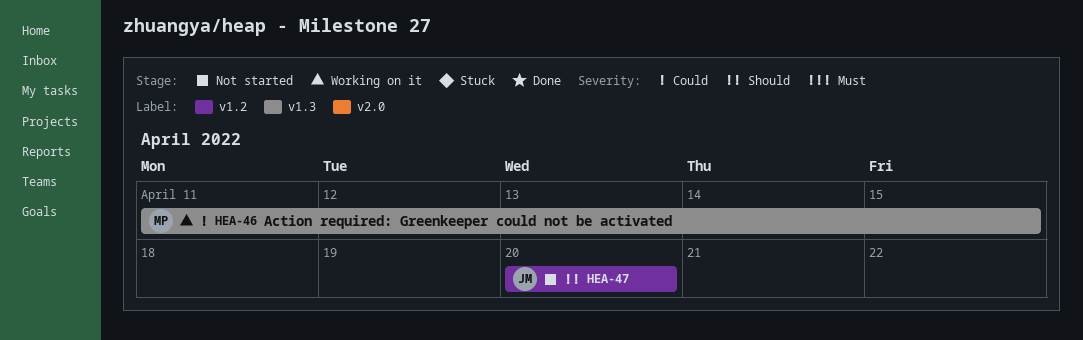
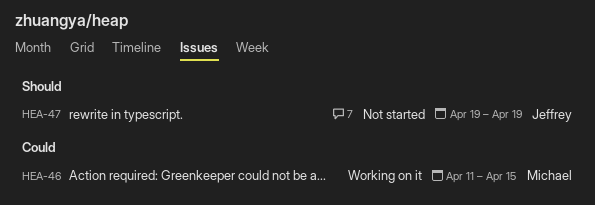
HEA-47, start: Apr 20 -> Apr 19
HEA-47, due: Apr 20 -> Apr 19

